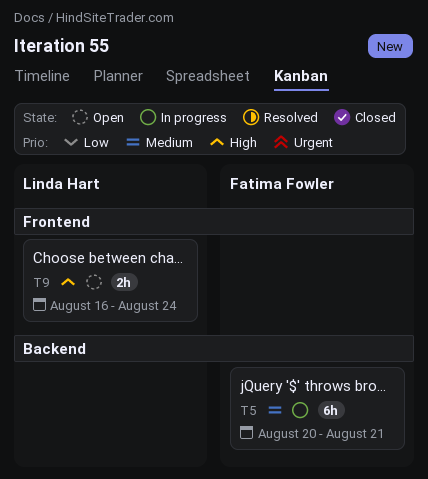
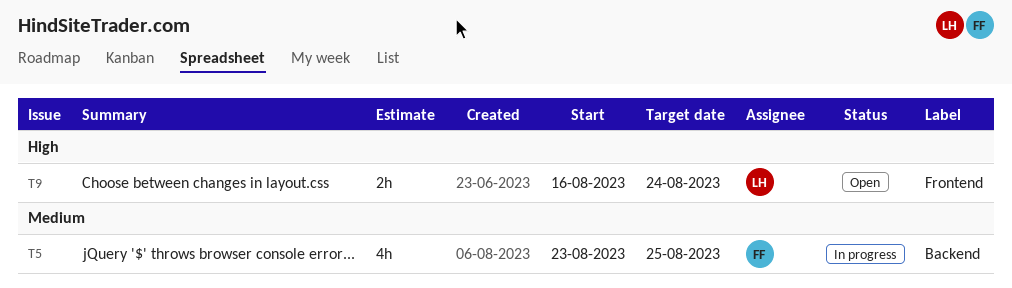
T5, estimate: 6h -> 4h
T5, start: Aug 20 -> Aug 23
T5, due: Aug 21 -> Aug 25

